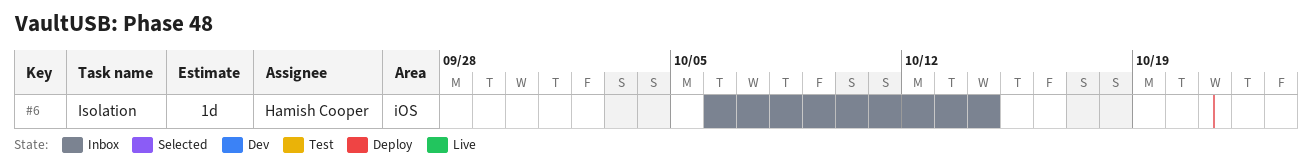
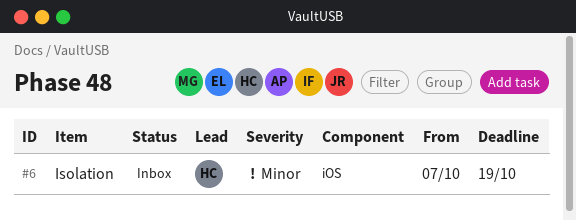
#6, start: Oct 6 -> Oct 7
#6, due: Oct 14 -> Oct 19

